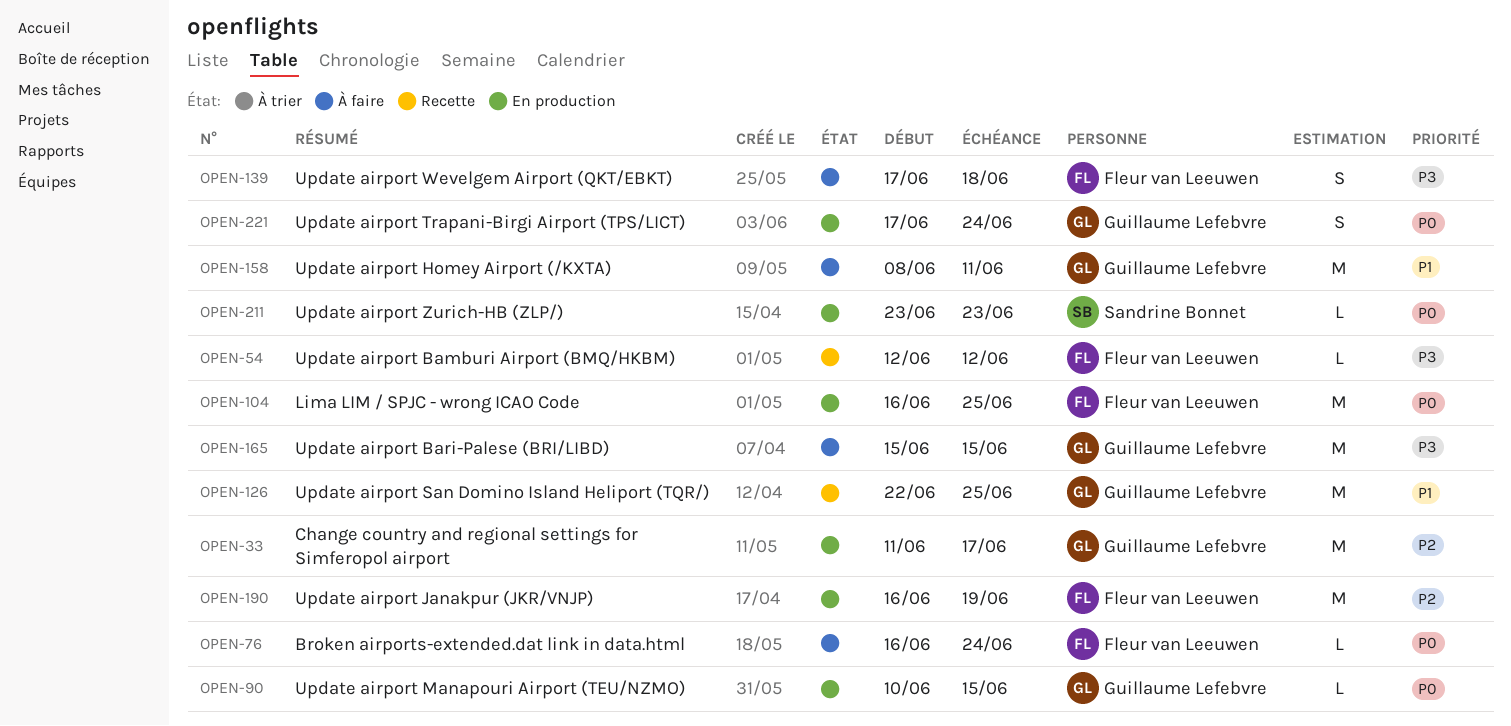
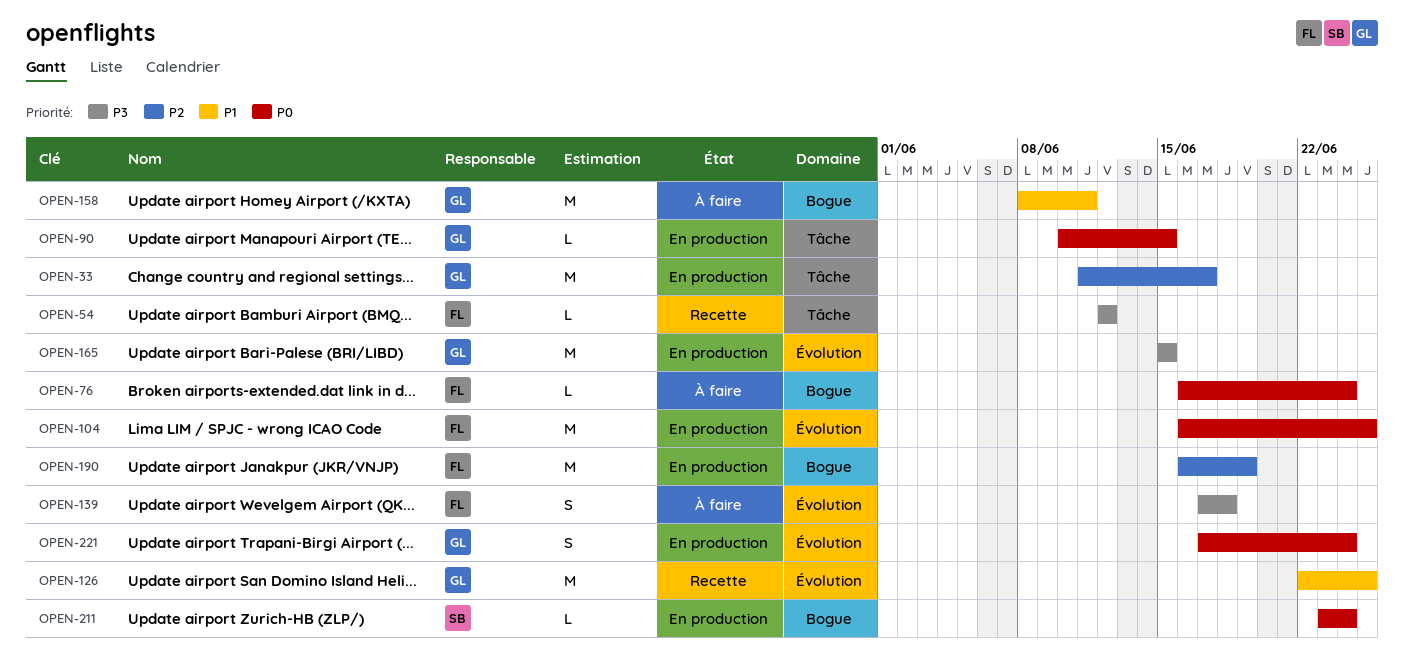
OPEN-165, status: À faire -> En production
OPEN-211, due: Jun 23 -> Jun 24

